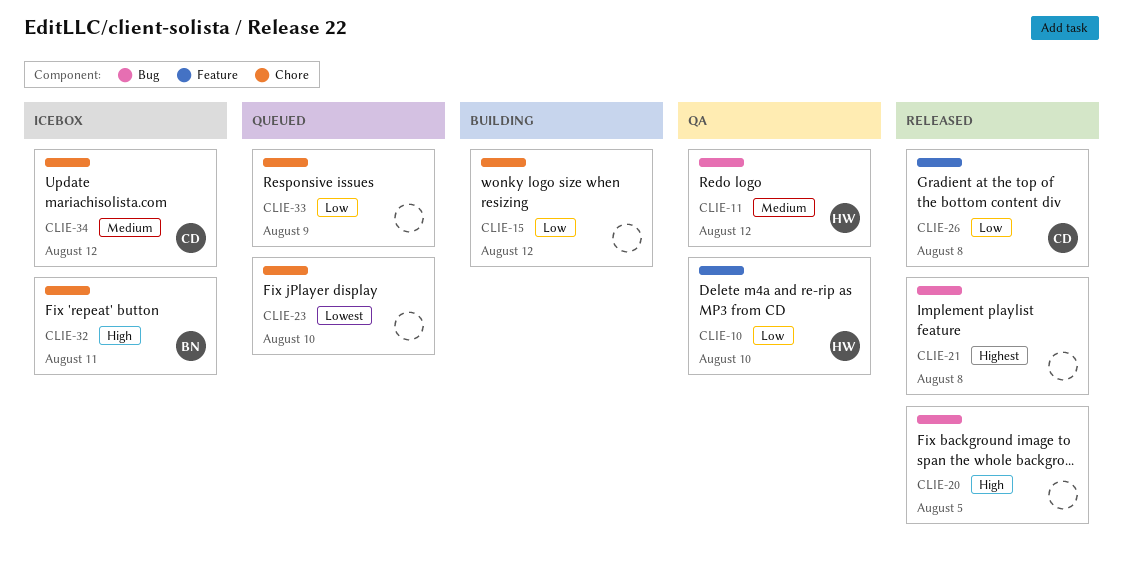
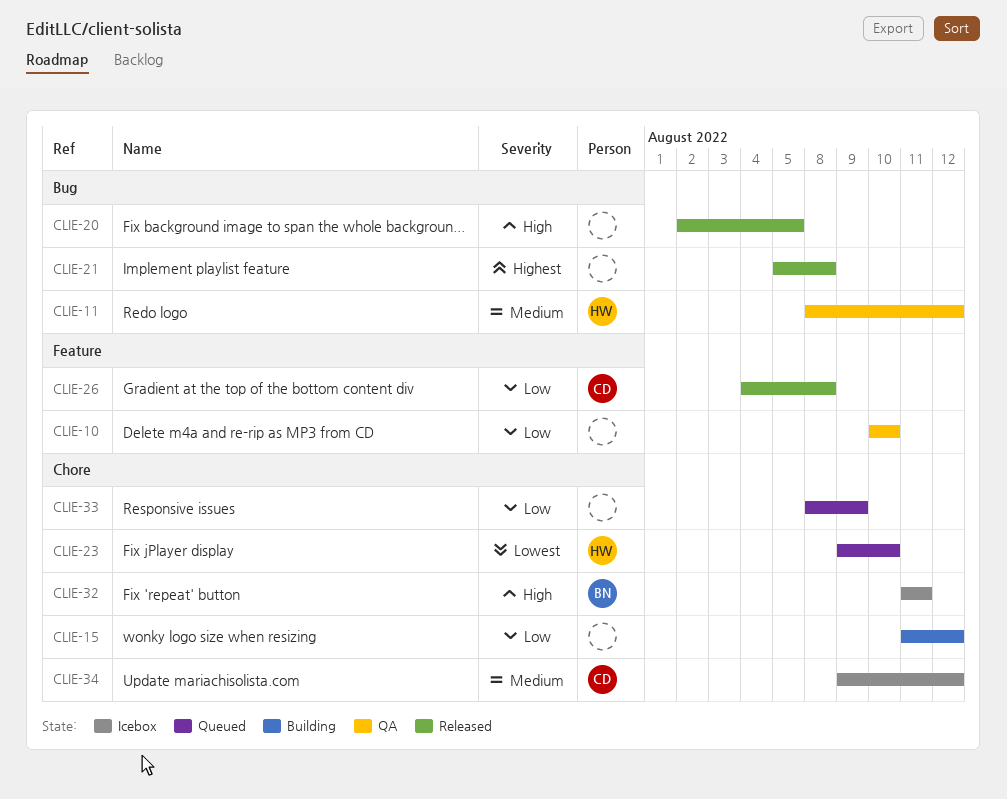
CLIE-10, owner: HW -> none
CLIE-23, owner: none -> HW

